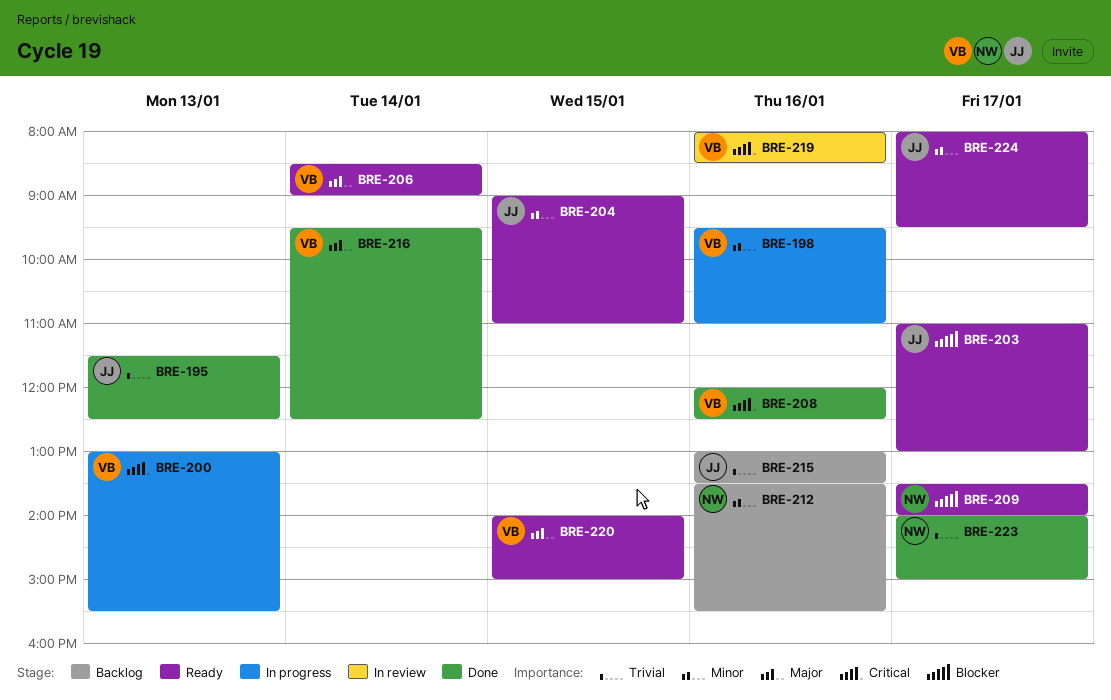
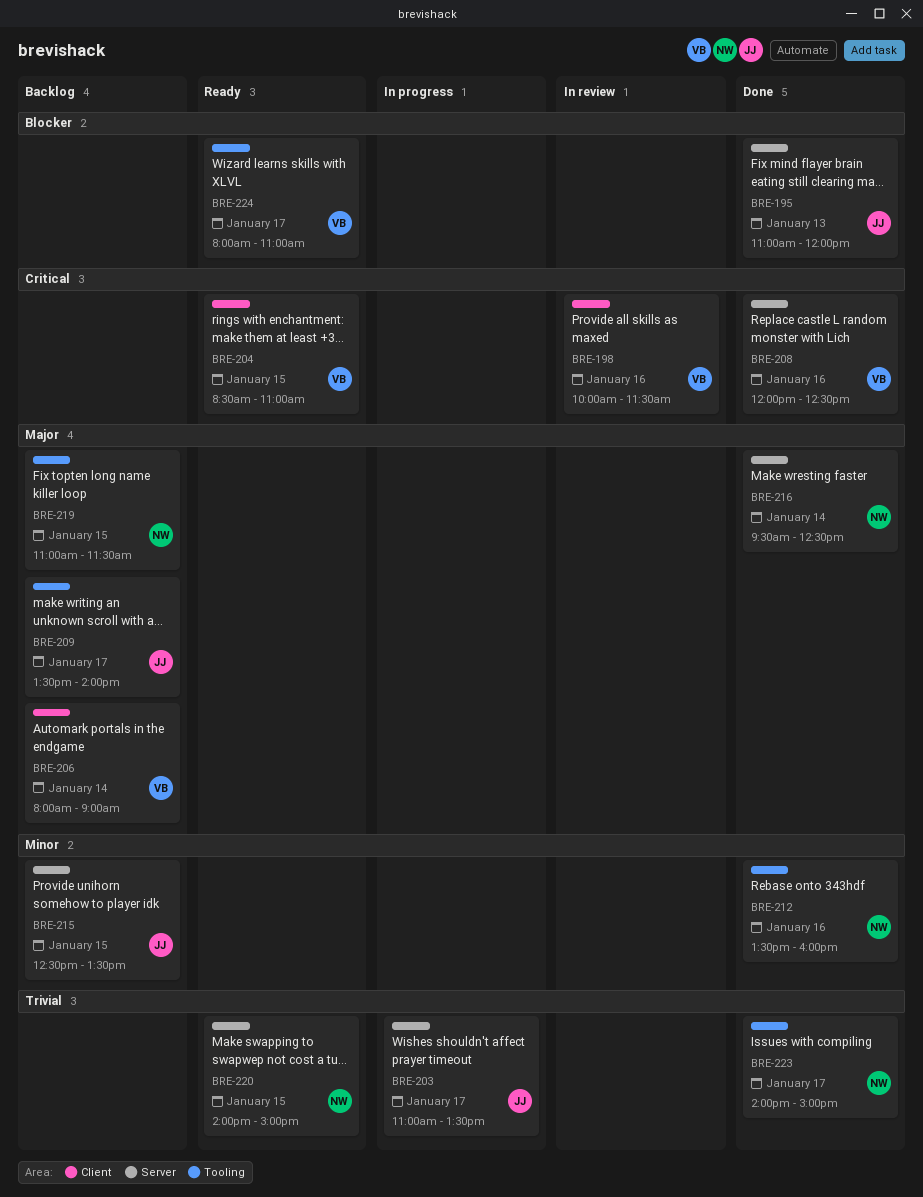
BRE-195, priority: Trivial -> Blocker
BRE-195, begins: 11:30 -> 11:00
BRE-195, ends: 12:30 -> 12:00
BRE-198, status: In progress -> In review
BRE-198, priority: Minor -> Critical
BRE-198, begins: 09:30 -> 10:00
BRE-198, ends: 11:00 -> 11:30
BRE-200: present -> none
BRE-203, status: Ready -> In progress
BRE-203, priority: Blocker -> Trivial
BRE-203, ends: 13:00 -> 13:30
BRE-204, owner: JJ -> VB
BRE-204, priority: Minor -> Critical
BRE-204, begins: 09:00 -> 08:30
BRE-206, status: Ready -> Backlog
BRE-206, begins: 08:30 -> 08:00
BRE-209, status: Ready -> Backlog
BRE-209, owner: NW -> JJ
BRE-209, priority: Blocker -> Major
BRE-212, status: Backlog -> Done
BRE-212, ends: 15:30 -> 16:00
BRE-215, priority: Trivial -> Minor
BRE-215, day: Jan 16 -> Jan 15
BRE-215, begins: 13:00 -> 12:30
BRE-216, owner: VB -> NW
BRE-219, status: In review -> Backlog
BRE-219, owner: VB -> NW
BRE-219, priority: Critical -> Major
BRE-219, day: Jan 16 -> Jan 15
BRE-219, begins: 08:00 -> 11:00
BRE-219, ends: 08:30 -> 11:30
BRE-220, owner: VB -> NW
BRE-220, priority: Major -> Trivial
BRE-224, owner: JJ -> VB
BRE-224, priority: Minor -> Blocker
BRE-224, ends: 09:30 -> 11:00

